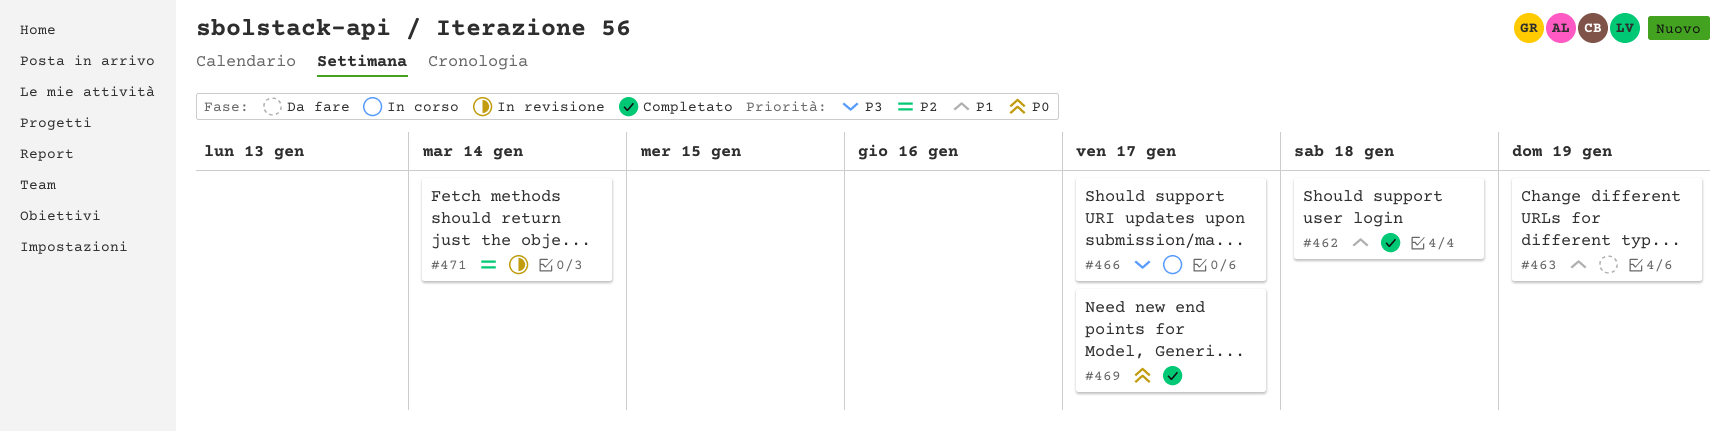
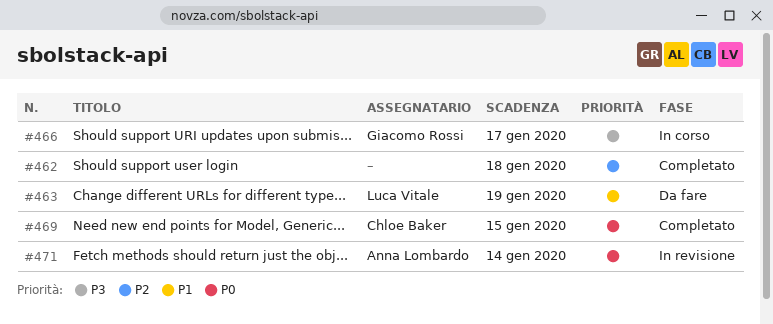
#462, priority: P1 -> P2
#469, due: Jan 17 -> Jan 15
#471, priority: P2 -> P0

